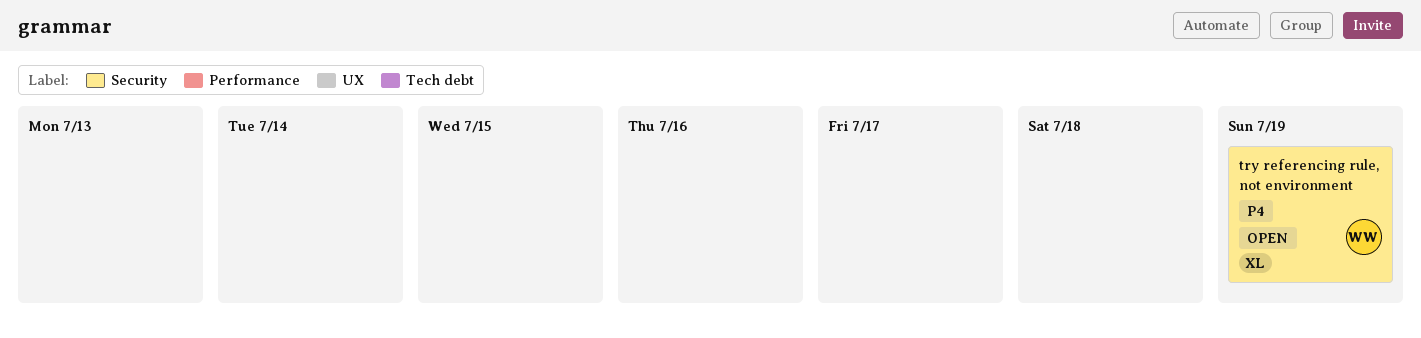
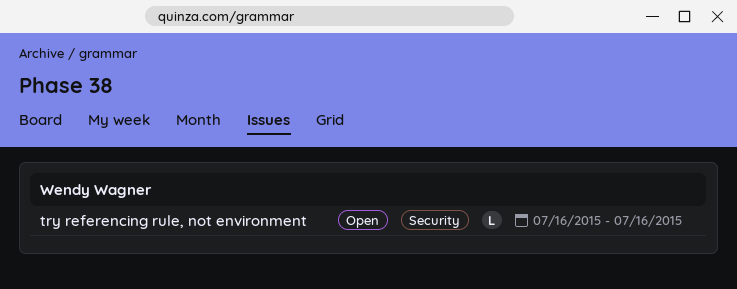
try referencing rule, not environment, estimate: XL -> L
try referencing rule, not environment, due: Jul 19 -> Jul 16

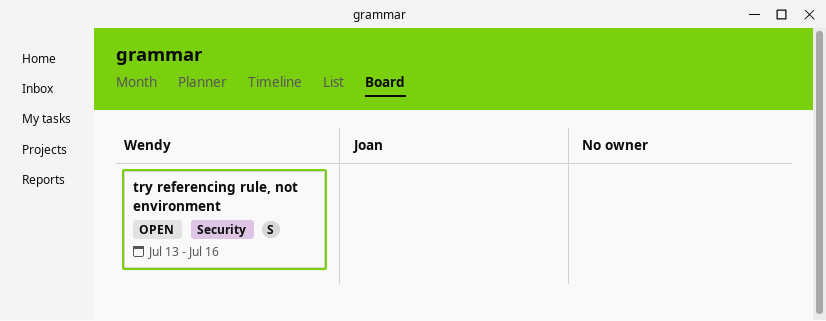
try referencing rule, not environment, estimate: L -> S
try referencing rule, not environment, start: Jul 16 -> Jul 13

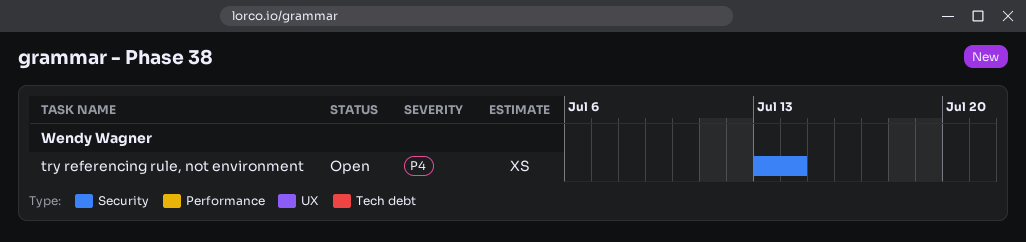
try referencing rule, not environment, estimate: S -> XS
try referencing rule, not environment, due: Jul 16 -> Jul 14

